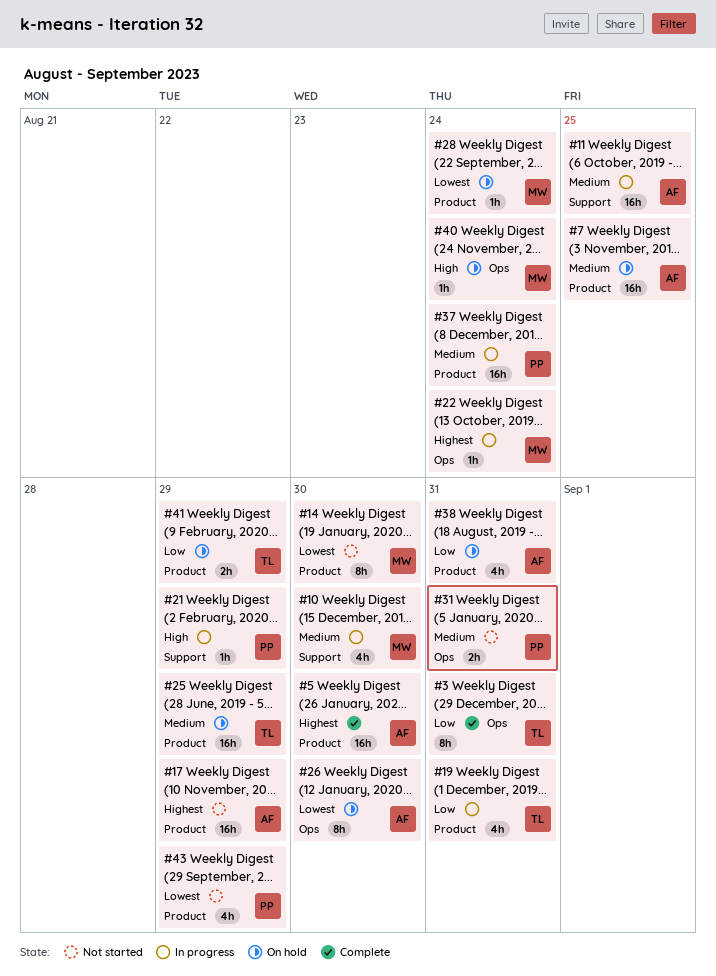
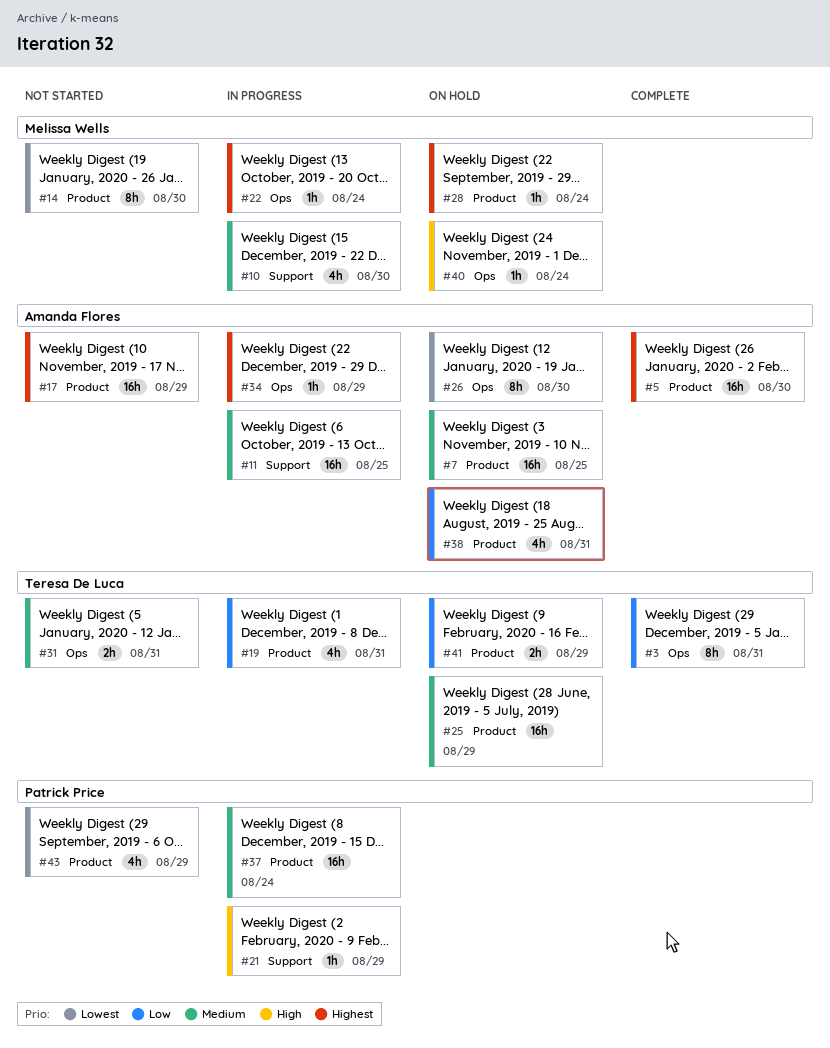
#28, priority: Lowest -> Highest
#31, owner: Patrick Price -> Teresa De Luca
#34: none -> present

